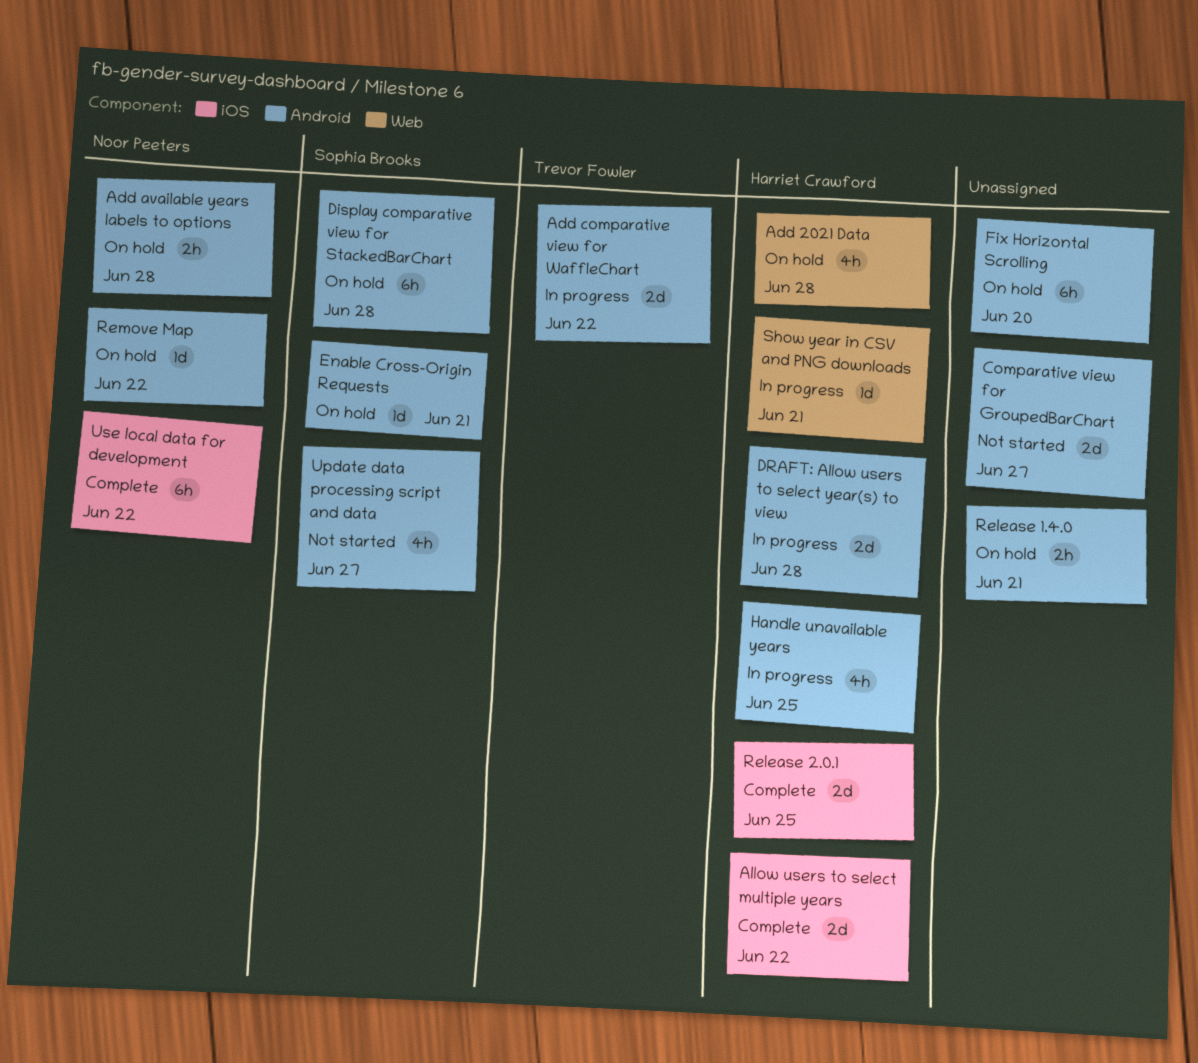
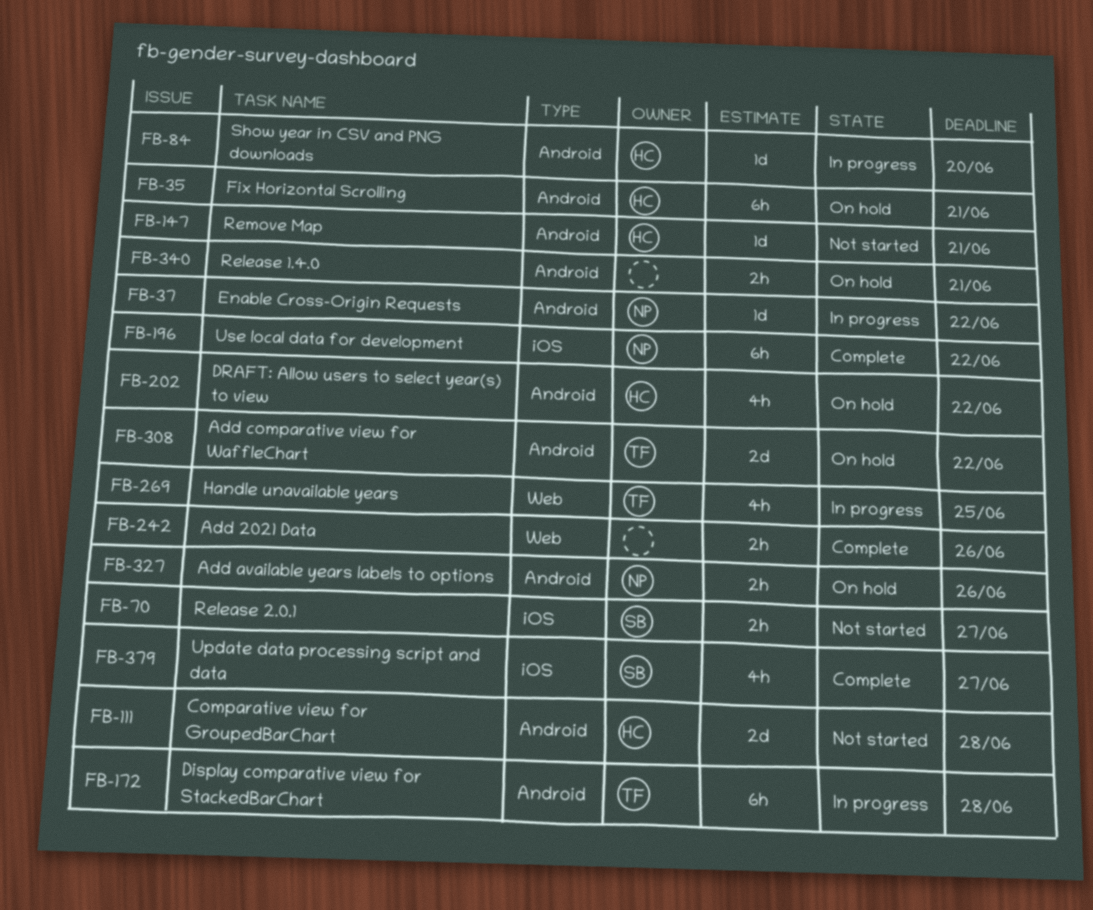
Add 2021 Data, status: On hold -> Complete
Add 2021 Data, owner: Harriet Crawford -> none
Add 2021 Data, estimate: 4h -> 2h
Add 2021 Data, due: Jun 28 -> Jun 26
Add available years labels to options, due: Jun 28 -> Jun 26
Add comparative view for WaffleChart, status: In progress -> On hold
Allow users to select multiple years: present -> none
Comparative view for GroupedBarChart, owner: none -> Harriet Crawford
Comparative view for GroupedBarChart, due: Jun 27 -> Jun 28
Display comparative view for StackedBarChart, status: On hold -> In progress
Display comparative view for StackedBarChart, owner: Sophia Brooks -> Trevor Fowler
DRAFT: Allow users to select year(s) to view, status: In progress -> On hold
DRAFT: Allow users to select year(s) to view, estimate: 2d -> 4h
DRAFT: Allow users to select year(s) to view, due: Jun 28 -> Jun 22
Enable Cross-Origin Requests, status: On hold -> In progress
Enable Cross-Origin Requests, owner: Sophia Brooks -> Noor Peeters
Enable Cross-Origin Requests, due: Jun 21 -> Jun 22
Fix Horizontal Scrolling, owner: none -> Harriet Crawford
Fix Horizontal Scrolling, due: Jun 20 -> Jun 21
Handle unavailable years, owner: Harriet Crawford -> Trevor Fowler
Handle unavailable years, label: Android -> Web
Release 2.0.1, status: Complete -> Not started
Release 2.0.1, owner: Harriet Crawford -> Sophia Brooks
Release 2.0.1, estimate: 2d -> 2h
Release 2.0.1, due: Jun 25 -> Jun 27
Remove Map, status: On hold -> Not started
Remove Map, owner: Noor Peeters -> Harriet Crawford
Remove Map, due: Jun 22 -> Jun 21
Show year in CSV and PNG downloads, label: Web -> Android
Show year in CSV and PNG downloads, due: Jun 21 -> Jun 20
Update data processing script and data, status: Not started -> Complete
Update data processing script and data, label: Android -> iOS

